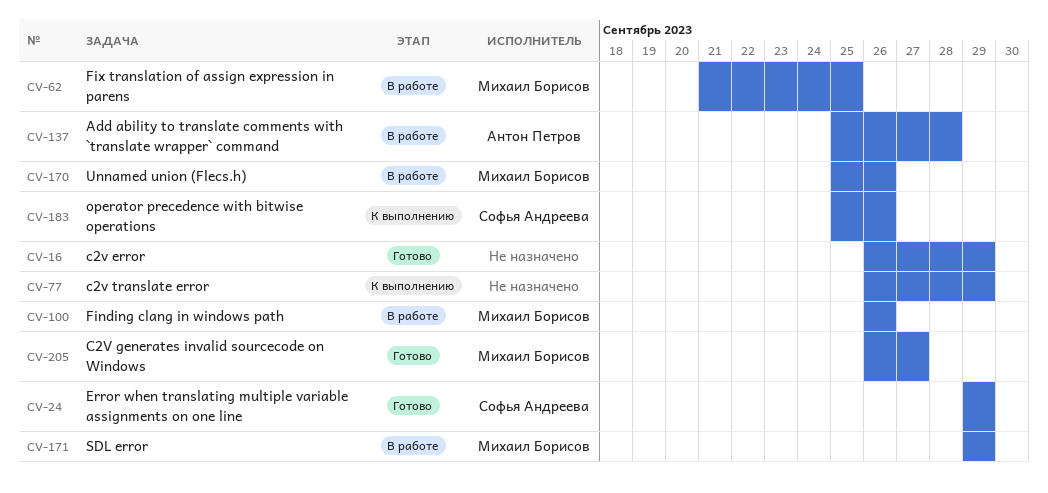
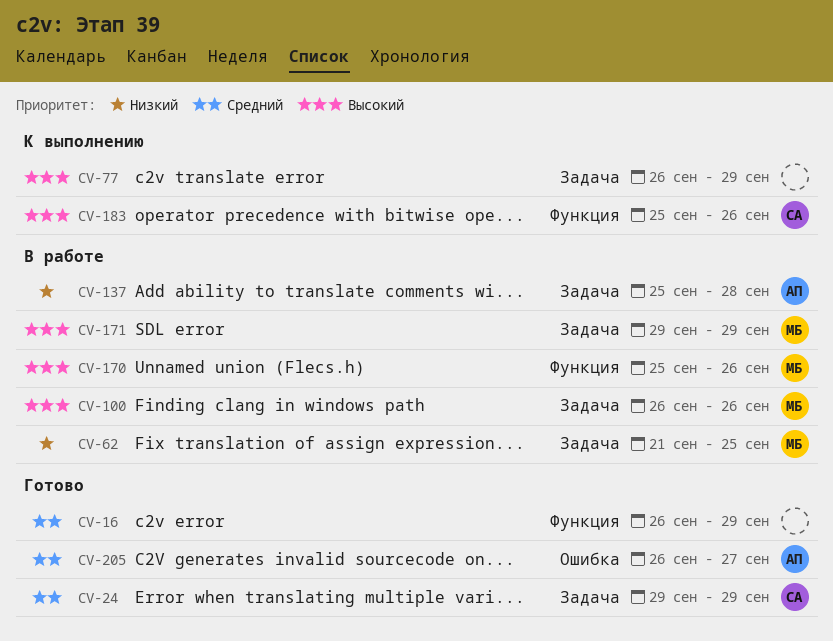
CV-205, owner: Михаил Борисов -> Антон Петров

